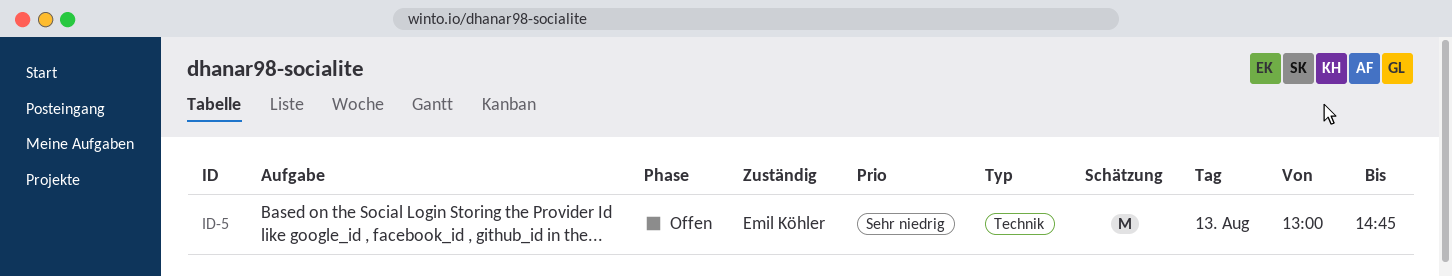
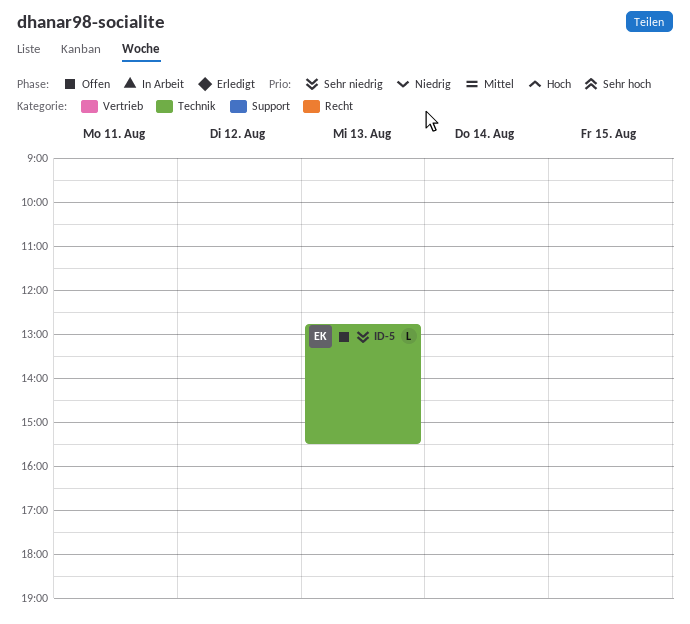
ID-5, estimate: M -> L
ID-5, begins: 13:00 -> 12:45
ID-5, ends: 14:45 -> 15:30

